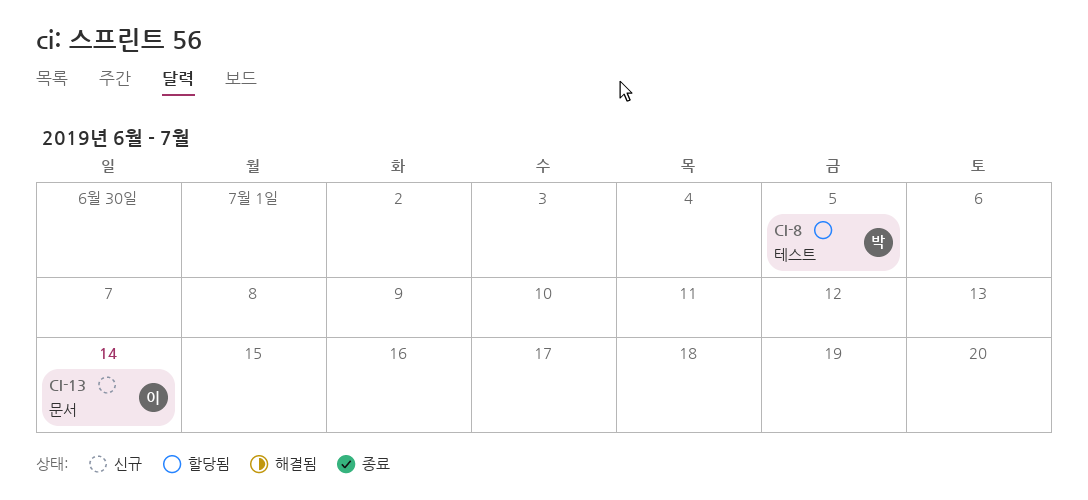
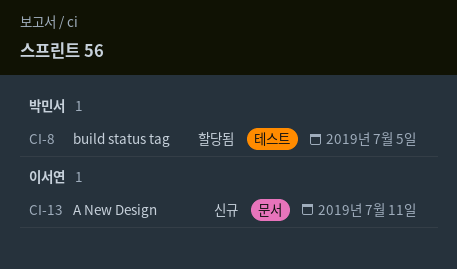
CI-13, due: Jul 14 -> Jul 11

